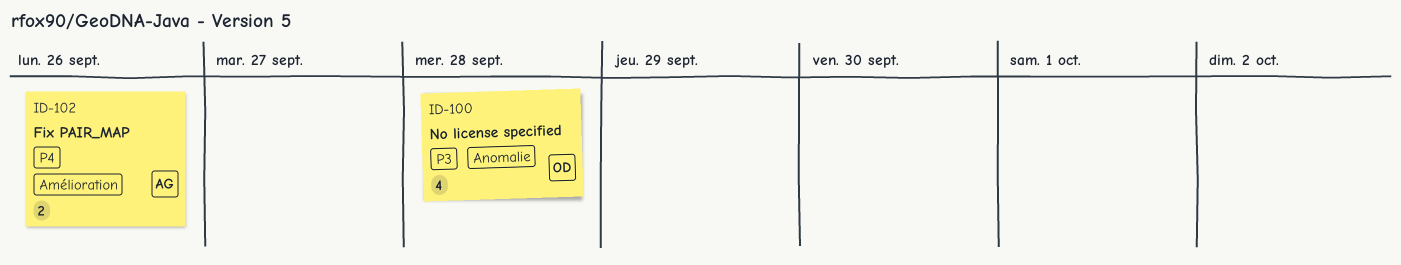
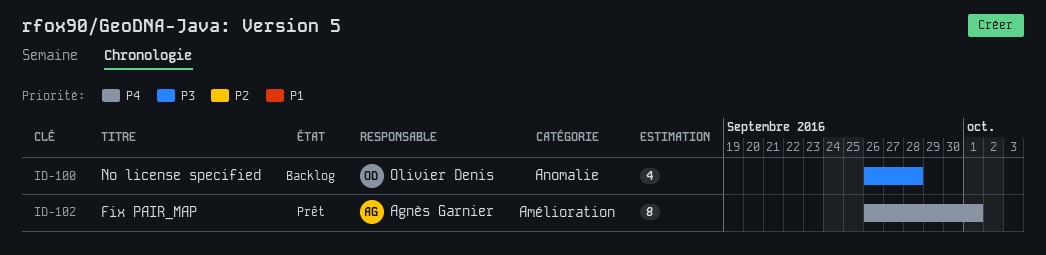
ID-102, estimate: 2 -> 8
ID-102, due: Sep 26 -> Oct 1

